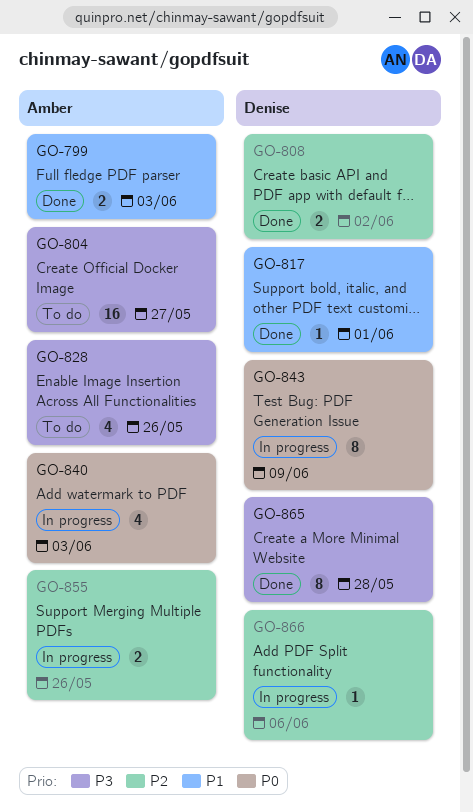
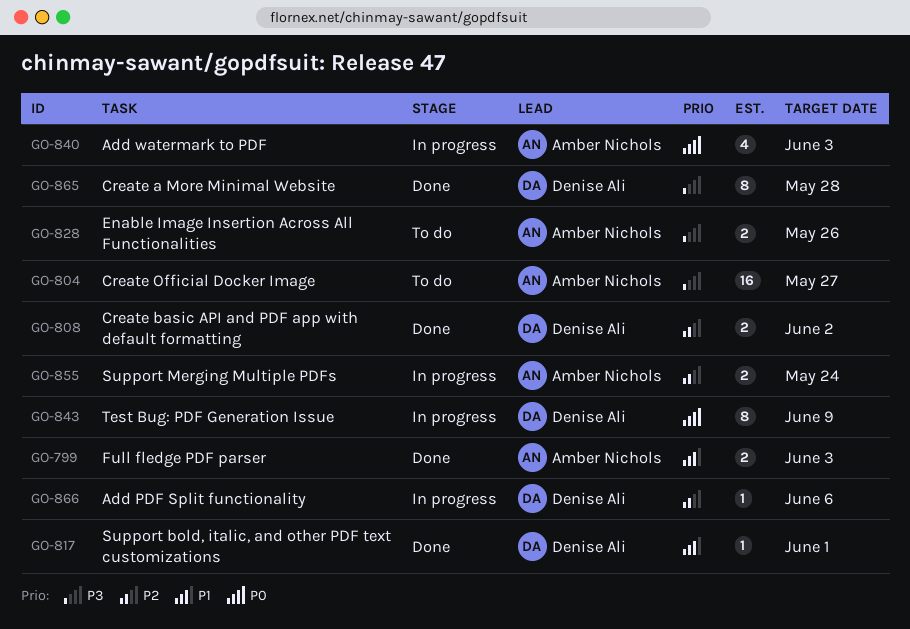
GO-828, estimate: 4 -> 2
GO-855, due: May 26 -> May 24

